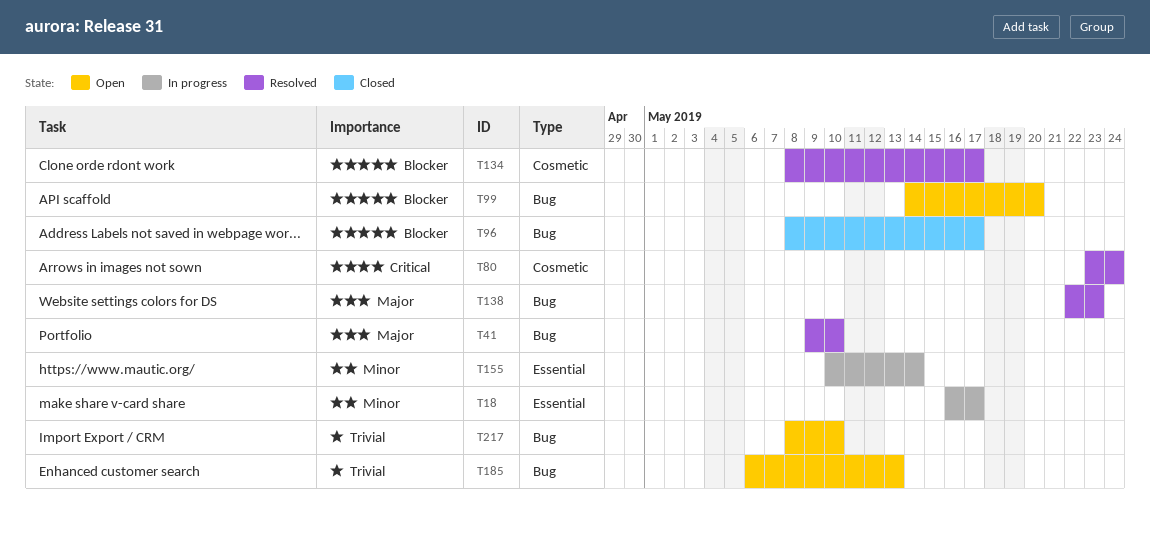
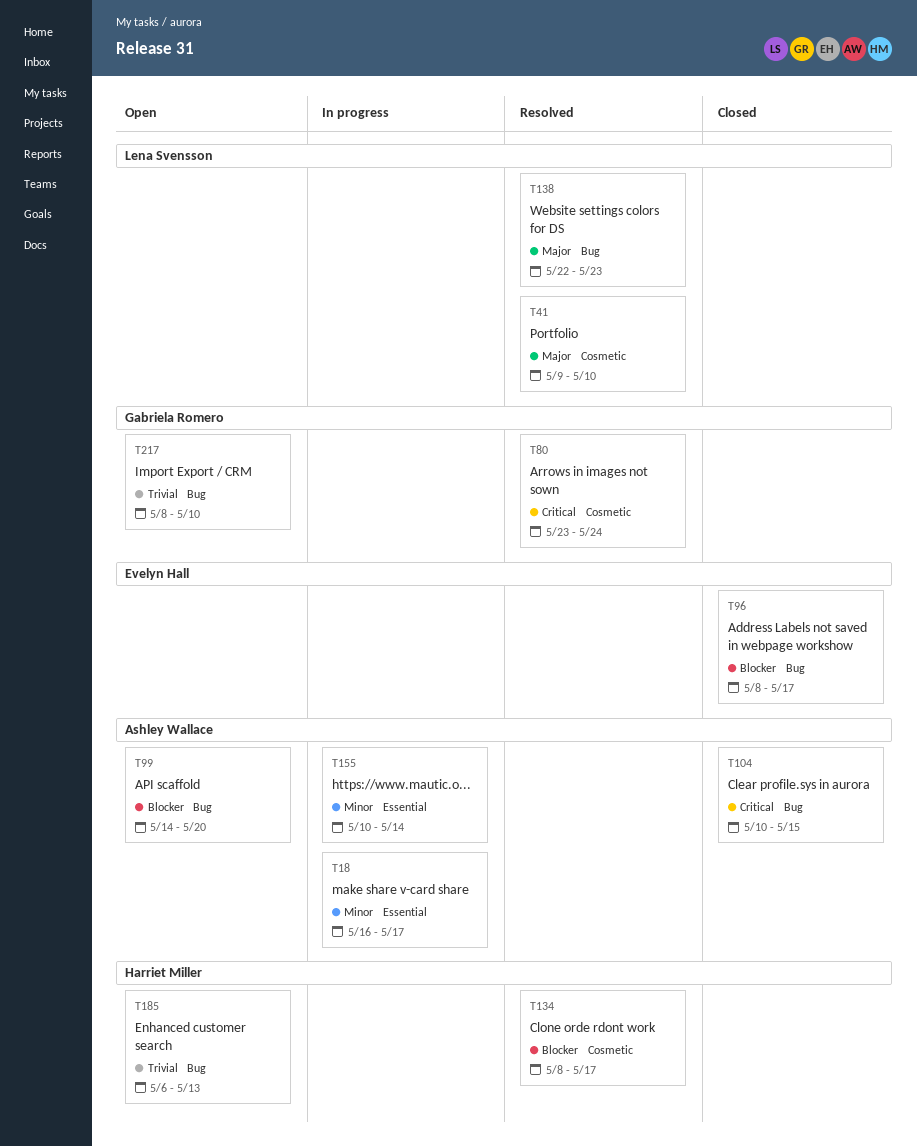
T41, label: Bug -> Cosmetic
T104: none -> present

